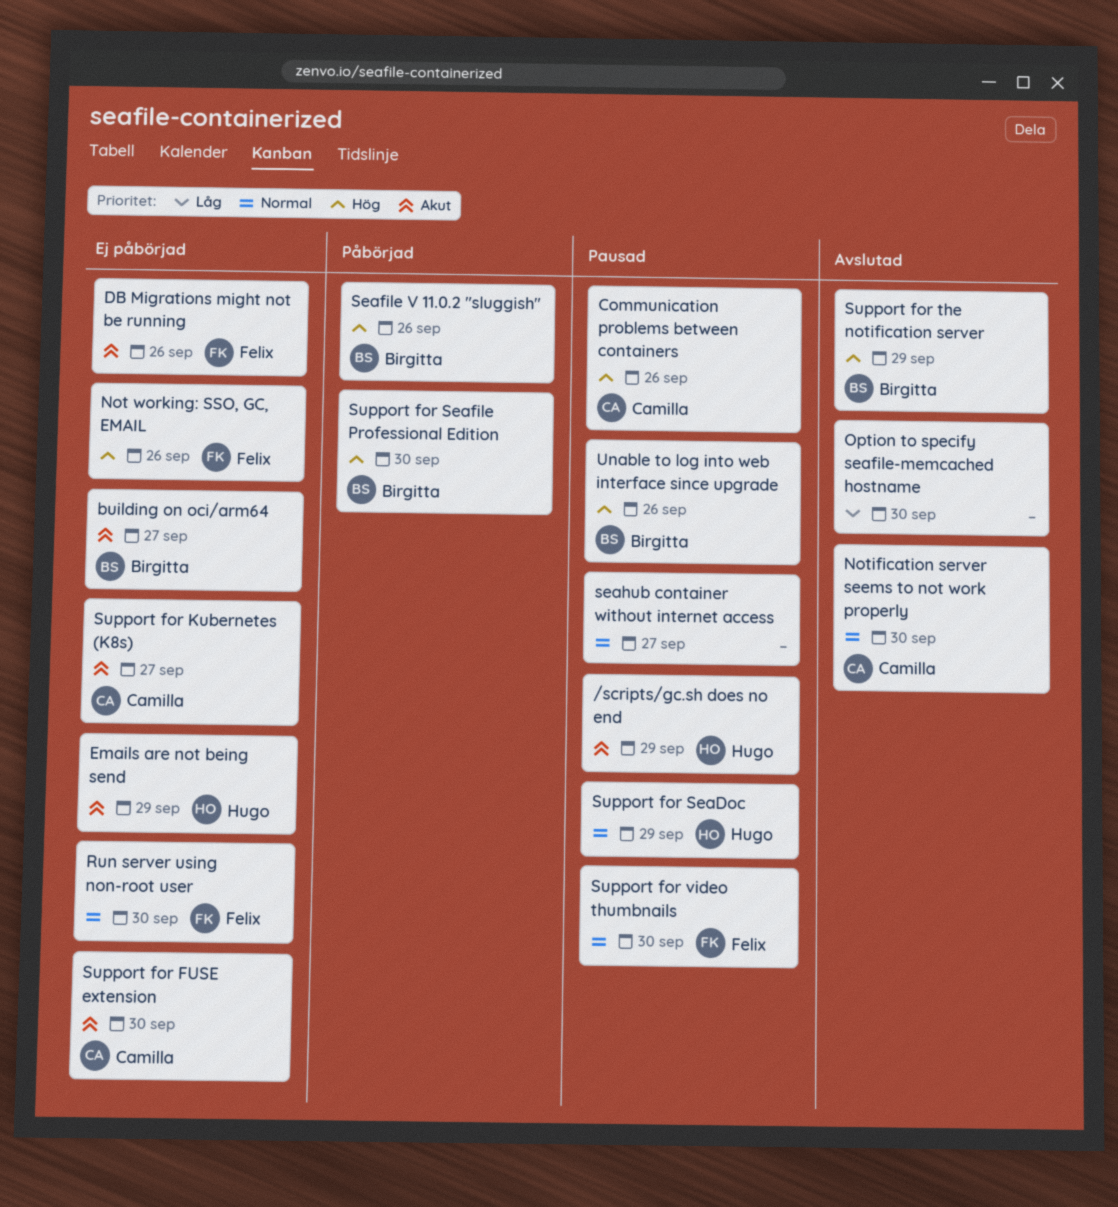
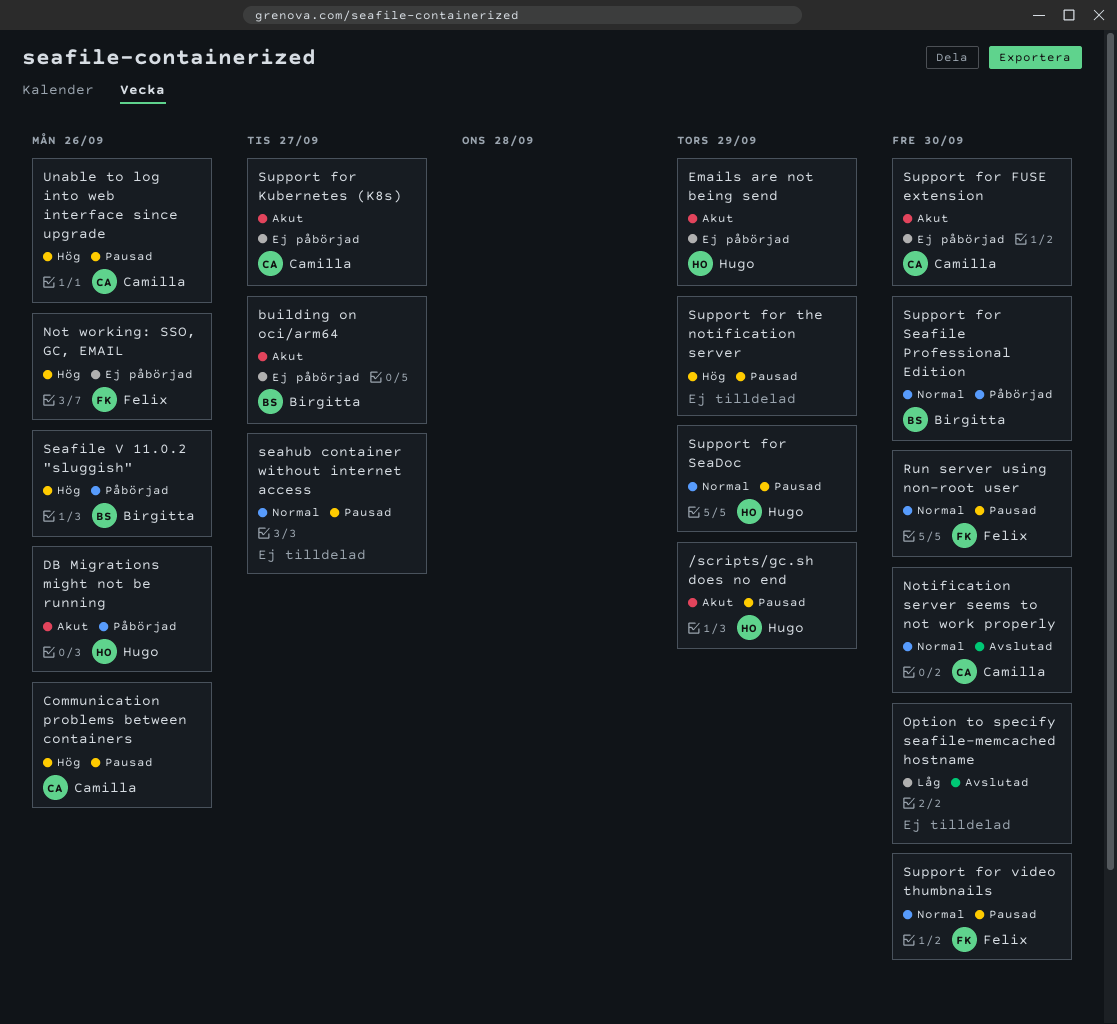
DB Migrations might not be running, status: Ej påbörjad -> Påbörjad
DB Migrations might not be running, owner: Felix -> Hugo
Run server using non-root user, status: Ej påbörjad -> Pausad
Support for Seafile Professional Edition, priority: Hög -> Normal
Support for the notification server, status: Avslutad -> Pausad
Support for the notification server, owner: Birgitta -> none
Unable to log into web interface since upgrade, owner: Birgitta -> Camilla

